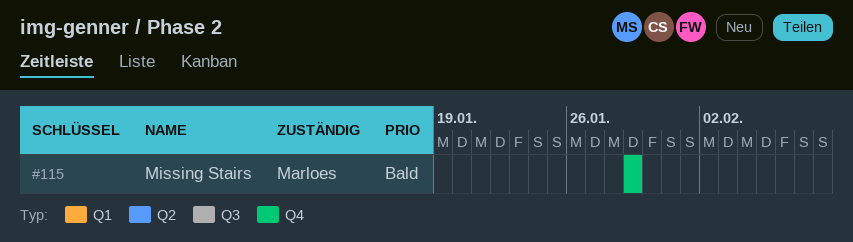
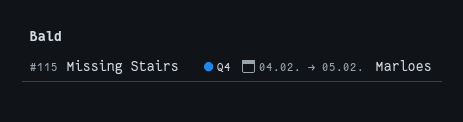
#115, start: Jan 29 -> Feb 4
#115, due: Jan 29 -> Feb 5

